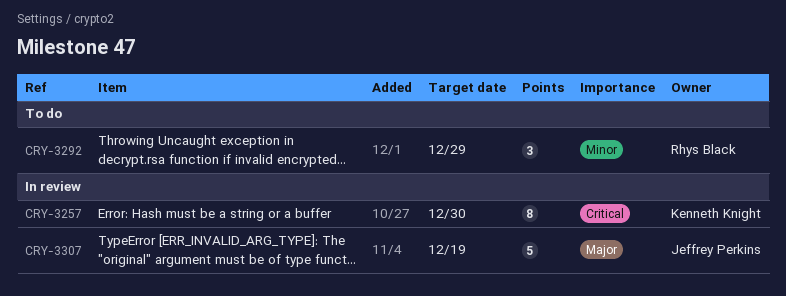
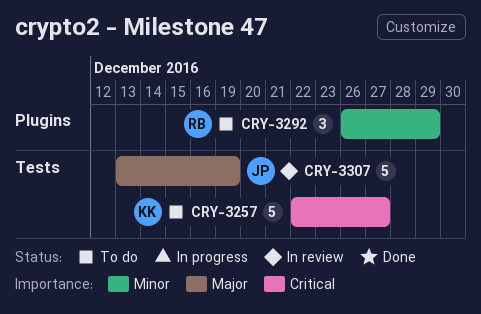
CRY-3257, status: In review -> To do
CRY-3257, estimate: 8 -> 5
CRY-3257, due: Dec 30 -> Dec 27

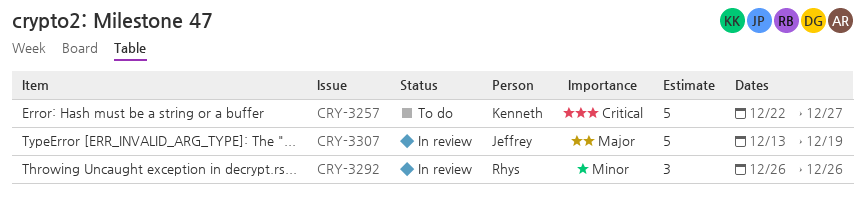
CRY-3292, status: To do -> In review
CRY-3292, due: Dec 29 -> Dec 26

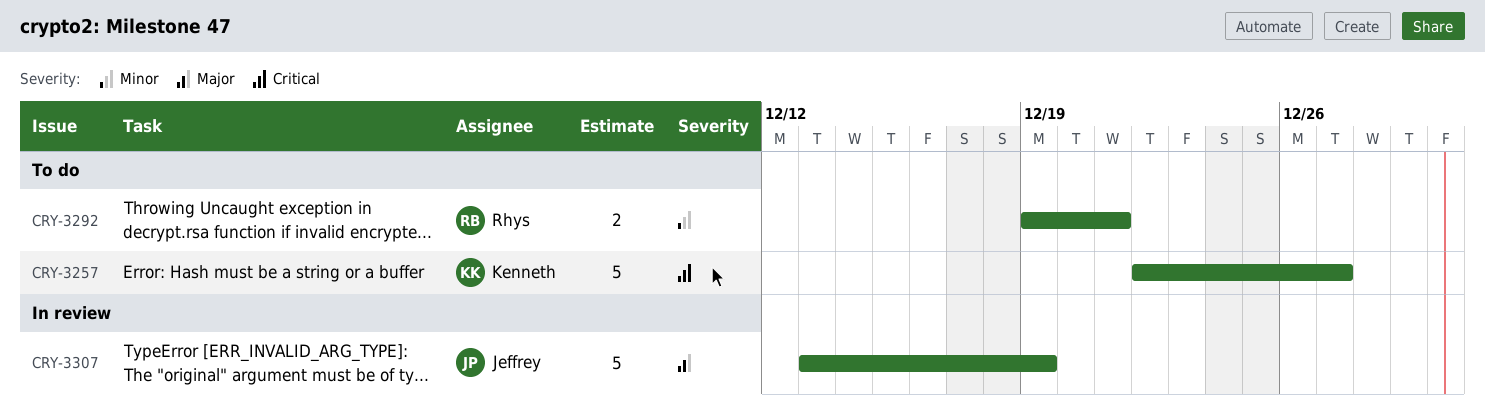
CRY-3292, status: In review -> To do
CRY-3292, estimate: 3 -> 2
CRY-3292, start: Dec 26 -> Dec 19
CRY-3292, due: Dec 26 -> Dec 21

